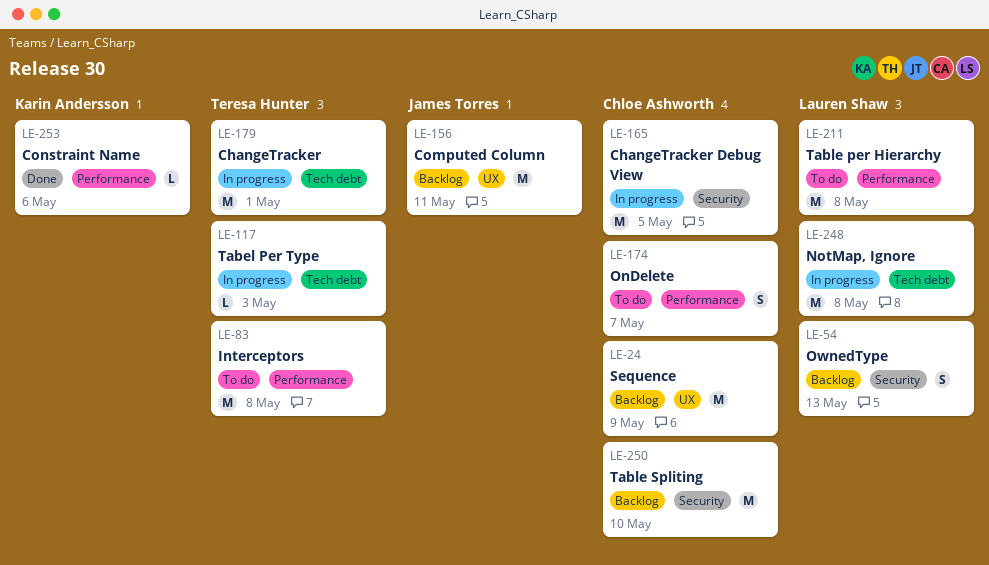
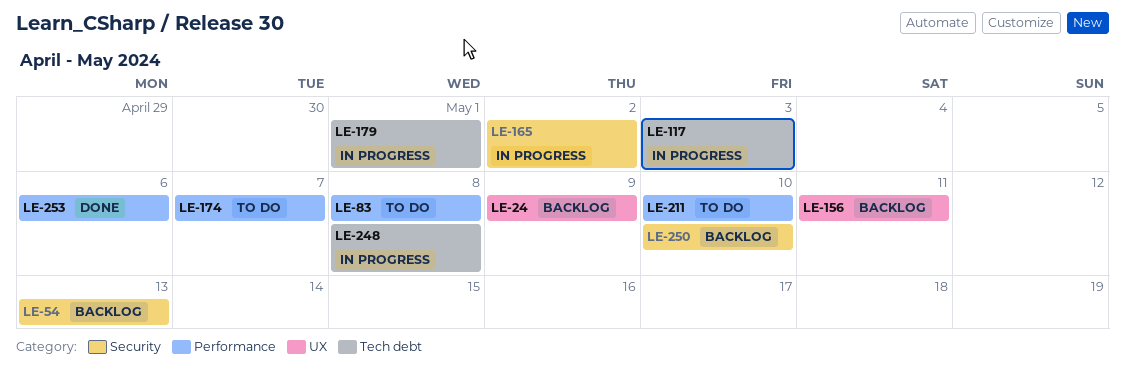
LE-165, due: May 5 -> May 2
LE-211, due: May 8 -> May 10

